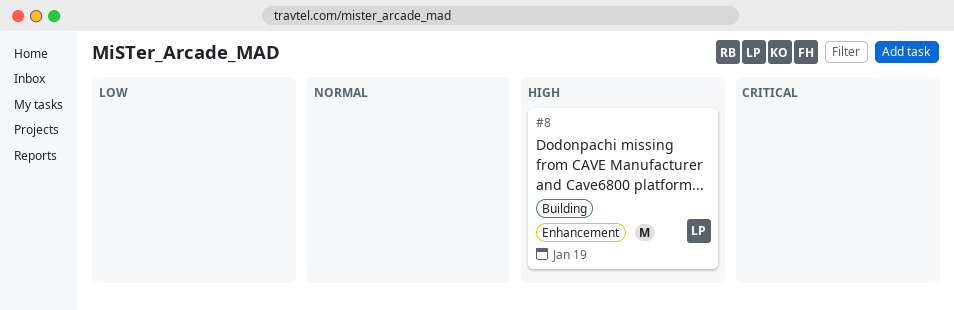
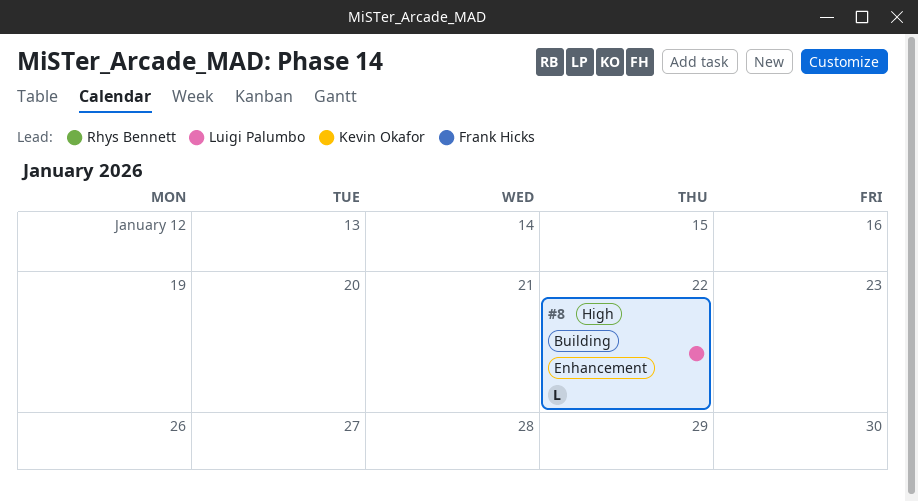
#8, estimate: M -> L
#8, due: Jan 19 -> Jan 22

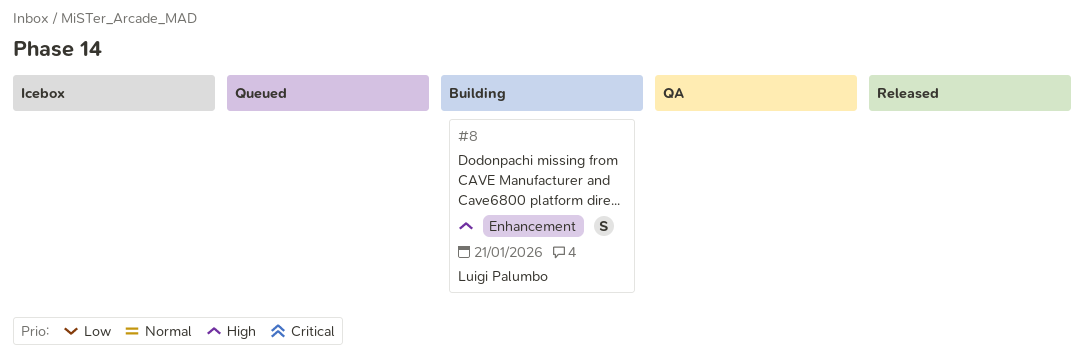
#8, estimate: L -> S
#8, due: Jan 22 -> Jan 21

